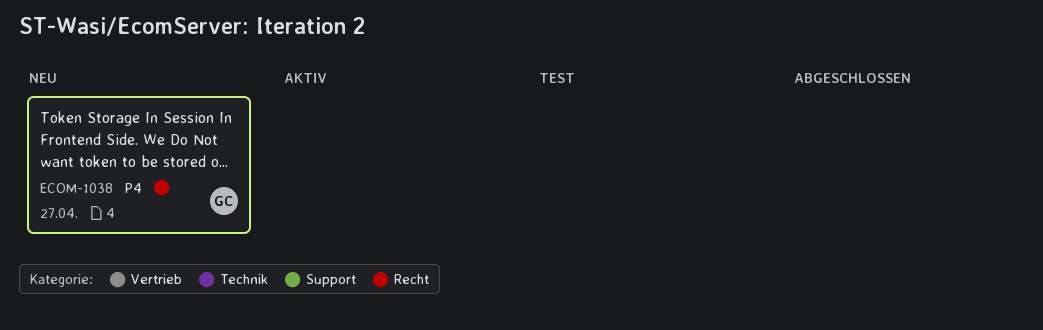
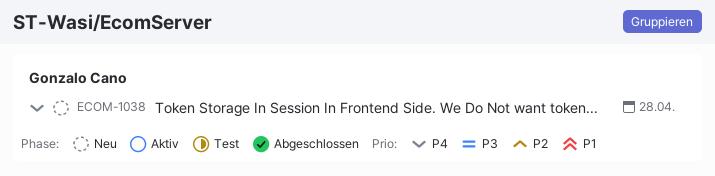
ECOM-1038, due: Apr 27 -> Apr 28

